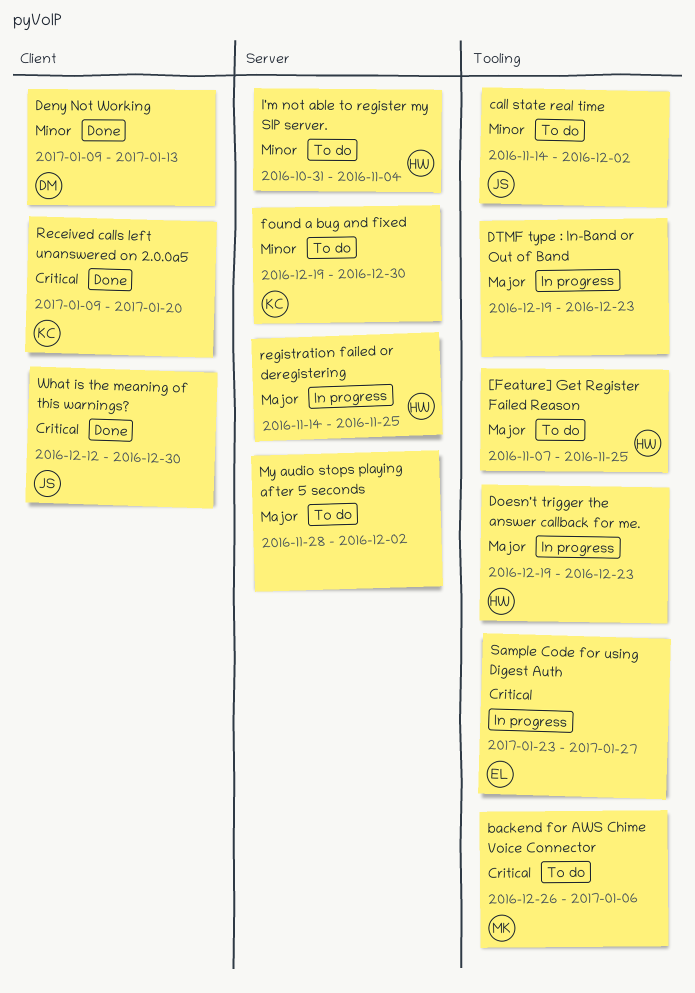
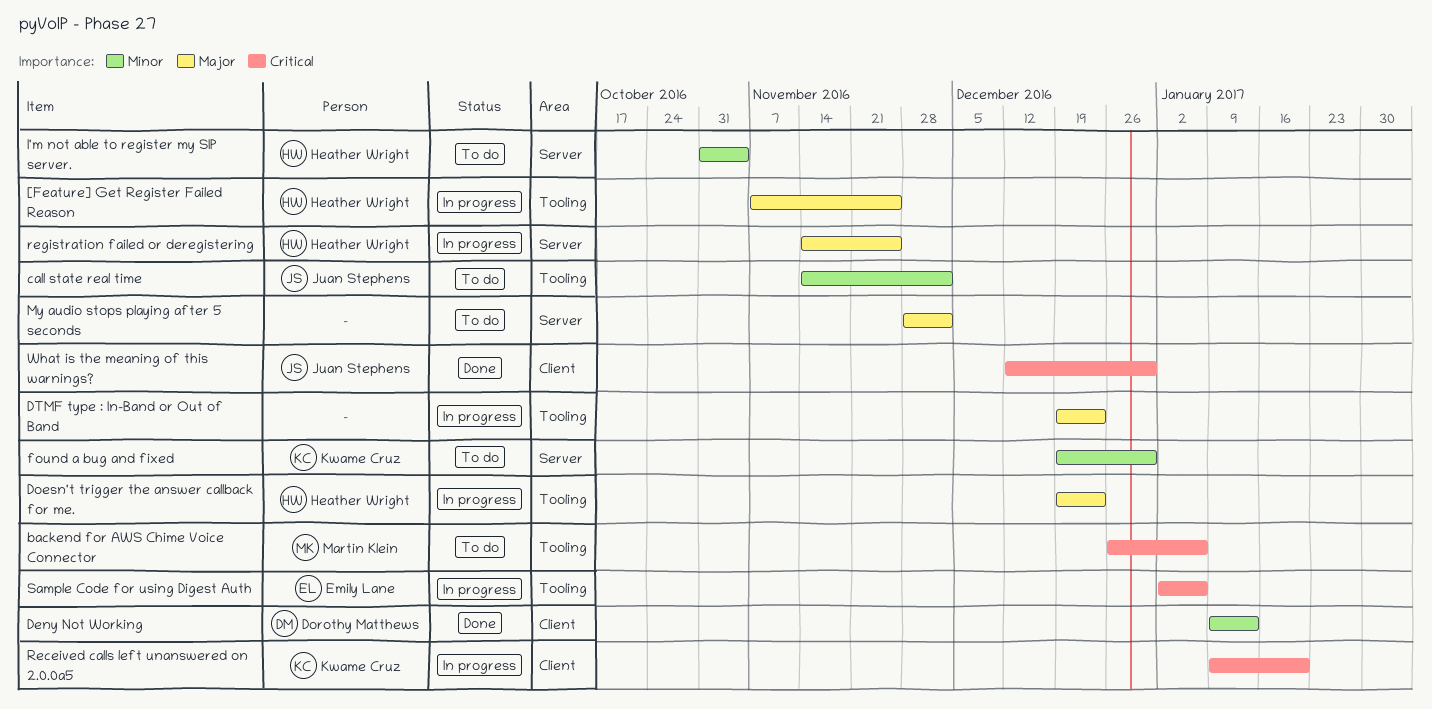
[Feature] Get Register Failed Reason, status: To do -> In progress
Received calls left unanswered on 2.0.0a5, status: Done -> In progress
Sample Code for using Digest Auth, start: Jan 23 -> Jan 2
Sample Code for using Digest Auth, due: Jan 27 -> Jan 6

